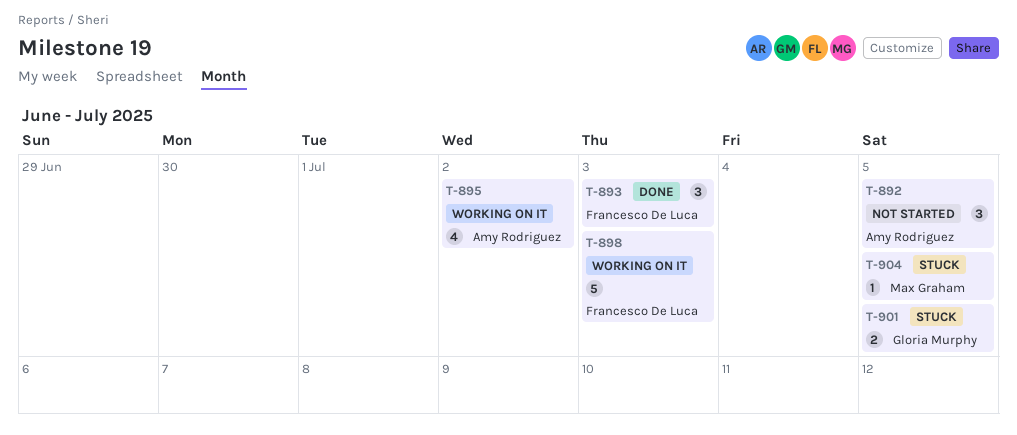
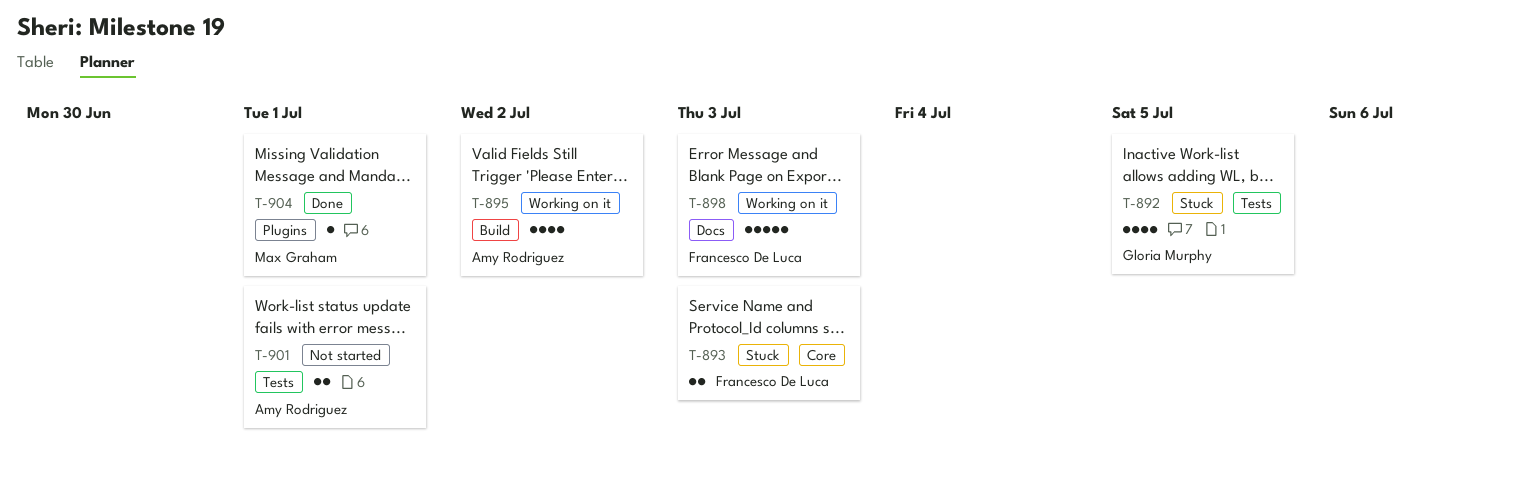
T-892, status: Not started -> Stuck
T-892, owner: Amy Rodriguez -> Gloria Murphy
T-892, estimate: 3 -> 4
T-893, status: Done -> Stuck
T-893, estimate: 3 -> 2
T-901, status: Stuck -> Not started
T-901, owner: Gloria Murphy -> Amy Rodriguez
T-901, due: Jul 5 -> Jul 1
T-904, status: Stuck -> Done
T-904, due: Jul 5 -> Jul 1

